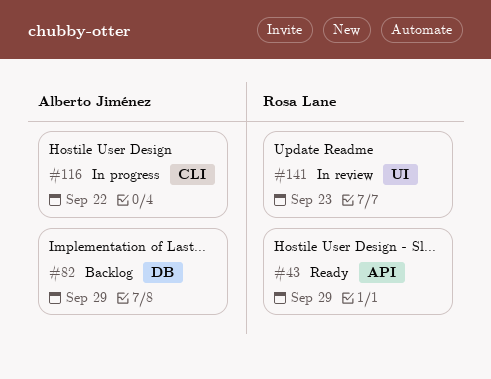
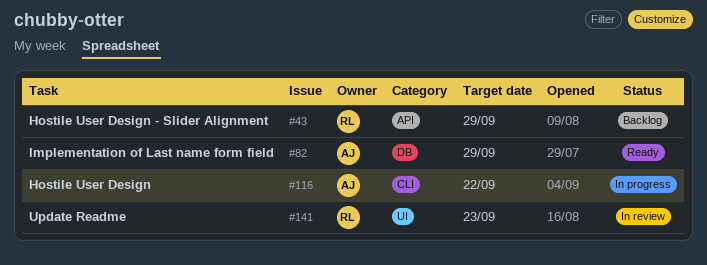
#43, status: Ready -> Backlog
#82, status: Backlog -> Ready

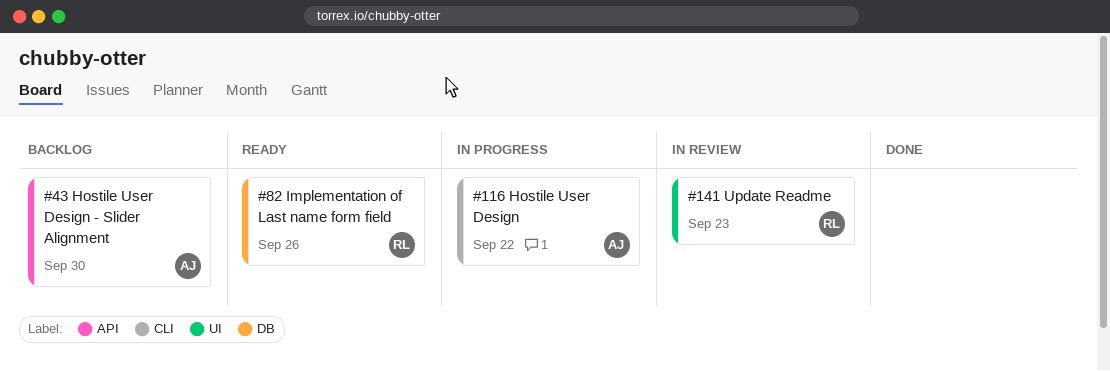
#43, owner: RL -> AJ
#43, due: Sep 29 -> Sep 30
#82, owner: AJ -> RL
#82, due: Sep 29 -> Sep 26

